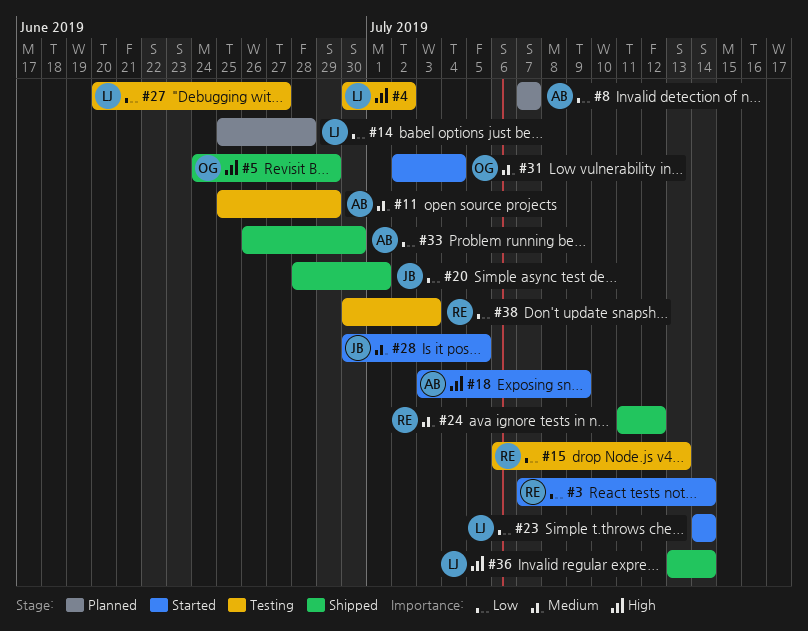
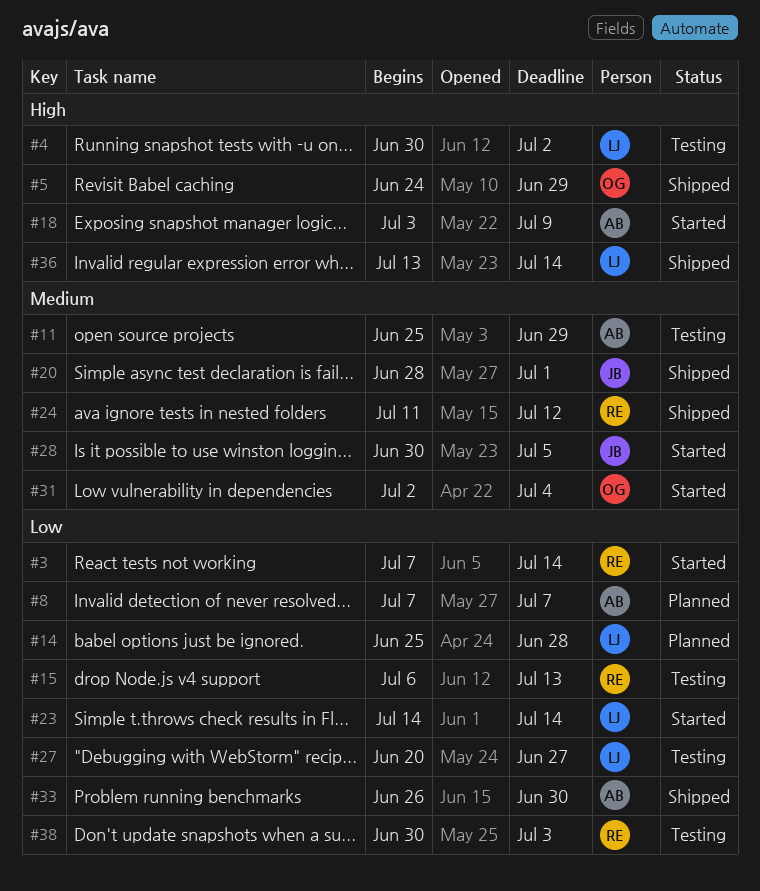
#20, priority: Low -> Medium

